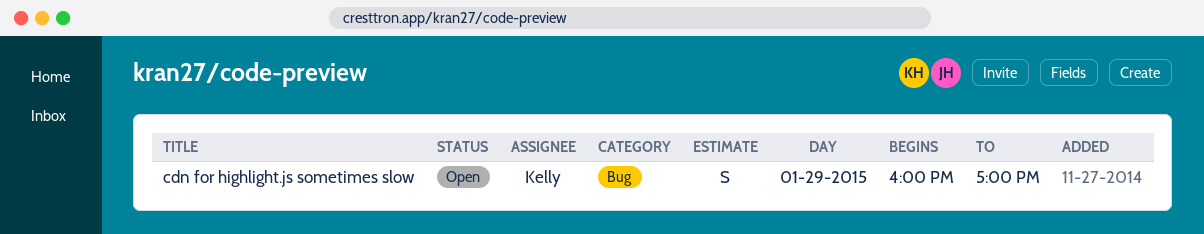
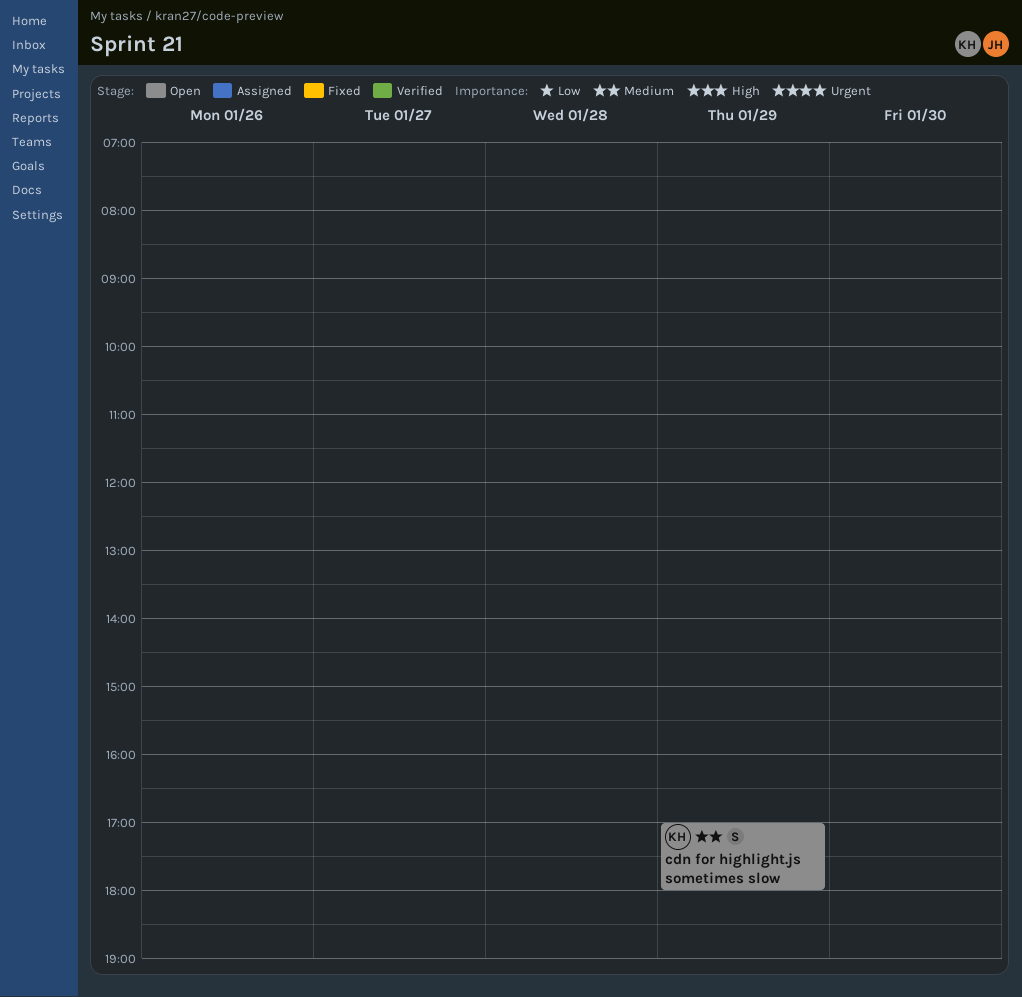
cdn for highlight.js sometimes slow, begins: 16:00 -> 17:00
cdn for highlight.js sometimes slow, ends: 17:00 -> 18:00

